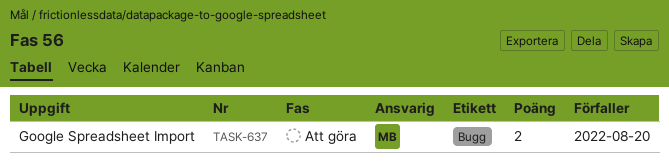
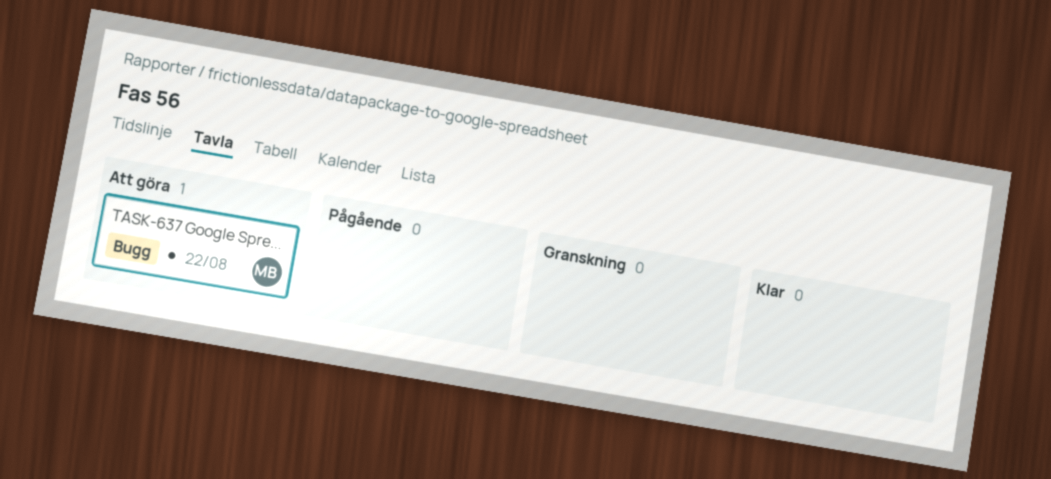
TASK-637, estimate: 2 -> 1
TASK-637, due: Aug 20 -> Aug 22

